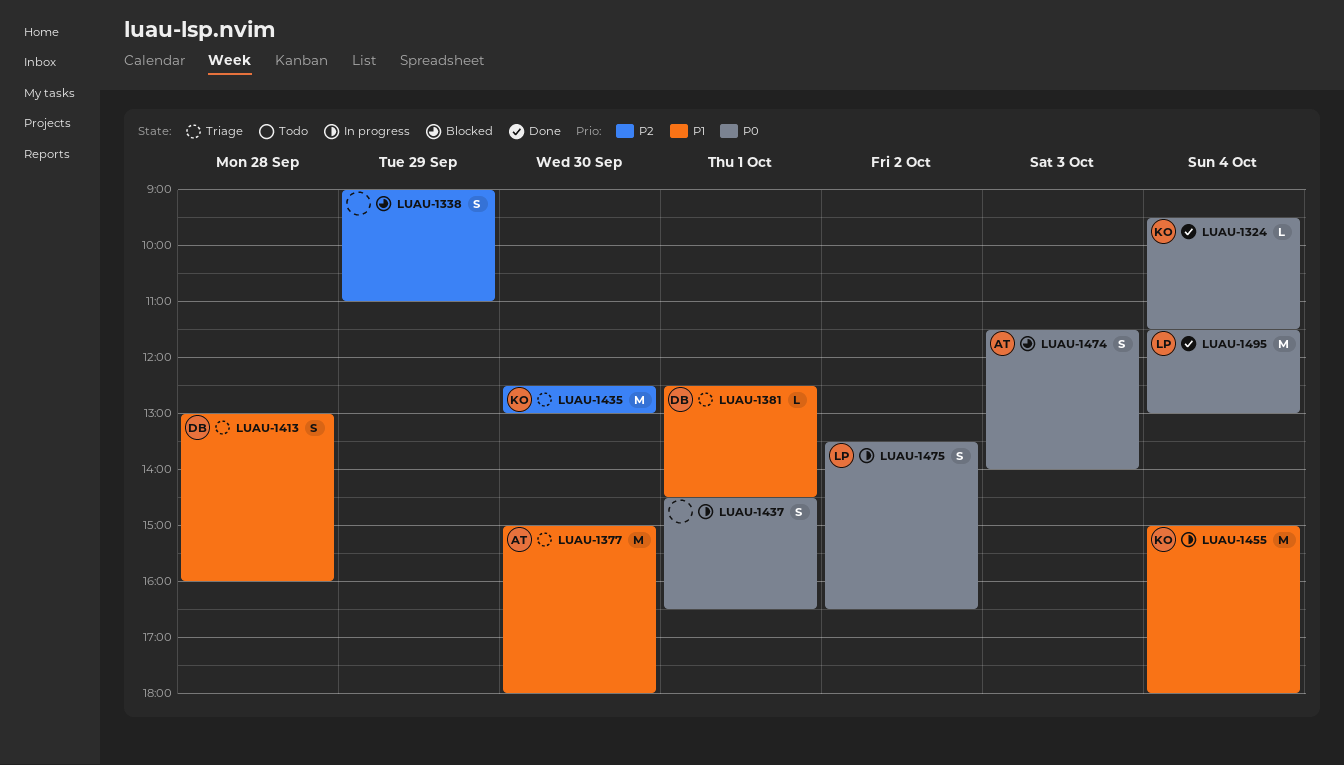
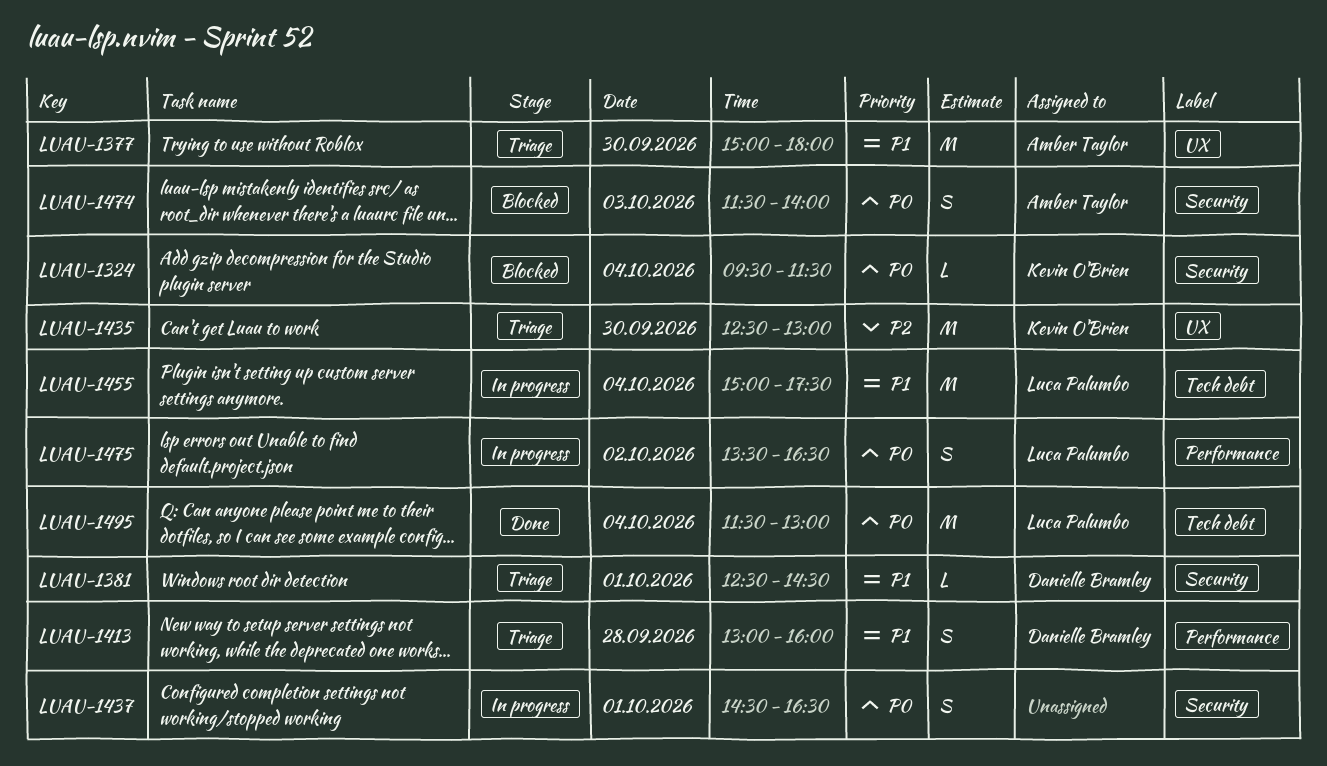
LUAU-1324, status: Done -> Blocked
LUAU-1338: present -> none
LUAU-1455, owner: Kevin O'Brien -> Luca Palumbo
LUAU-1455, ends: 18:00 -> 17:30

